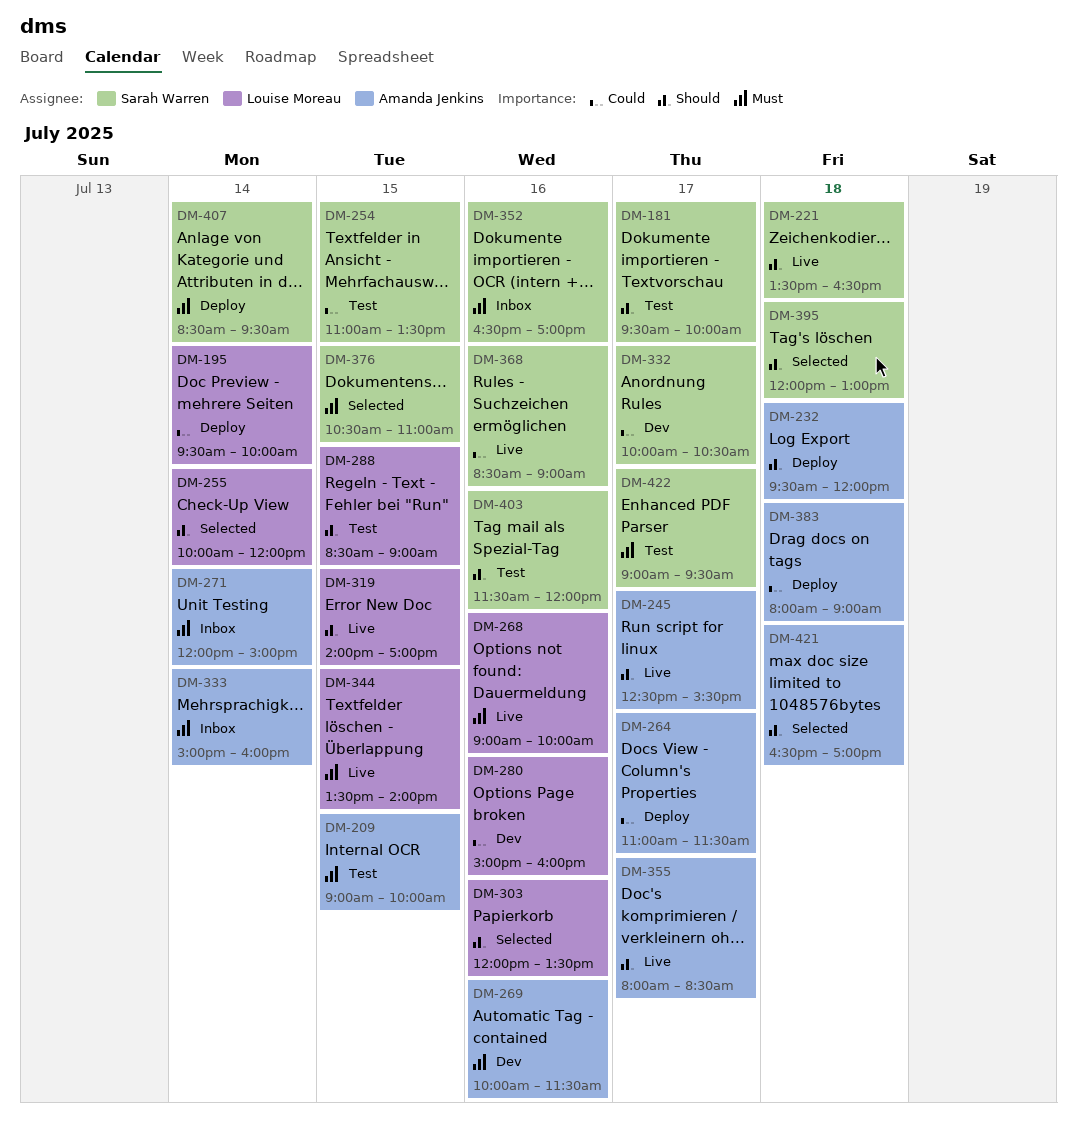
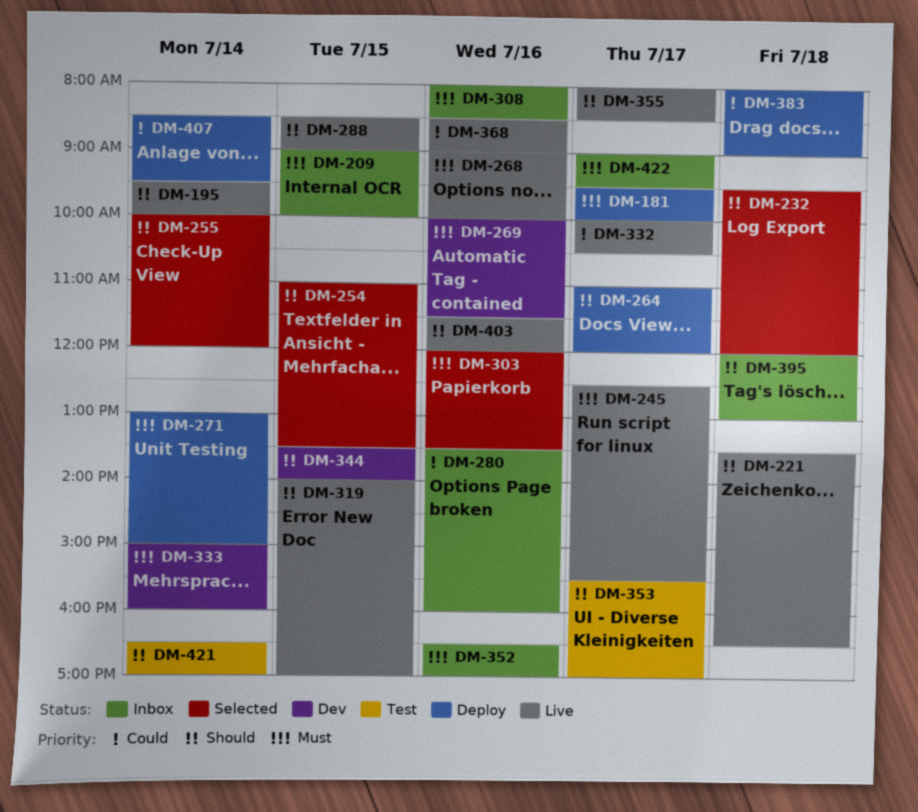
DM-181, status: Test -> Deploy
DM-181, priority: Should -> Must
DM-195, status: Deploy -> Live
DM-195, priority: Could -> Should
DM-209, status: Test -> Inbox
DM-232, status: Deploy -> Selected
DM-245, priority: Should -> Must
DM-254, status: Test -> Selected
DM-254, priority: Could -> Should
DM-264, priority: Could -> Should
DM-264, ends: 11:30 -> 12:00
DM-271, status: Inbox -> Deploy
DM-271, begins: 12:00 -> 13:00
DM-280, status: Dev -> Inbox
DM-280, begins: 15:00 -> 13:30
DM-288, status: Test -> Live
DM-303, priority: Should -> Must
DM-308: none -> present
DM-332, status: Dev -> Live
DM-333, status: Inbox -> Dev
DM-344, status: Live -> Dev
DM-344, priority: Must -> Should
DM-353: none -> present
DM-376: present -> none
DM-395, status: Selected -> Inbox
DM-403, status: Test -> Live
DM-407, priority: Must -> Could
DM-421, status: Selected -> Test
DM-421, day: Jul 18 -> Jul 14
DM-422, status: Test -> Inbox

